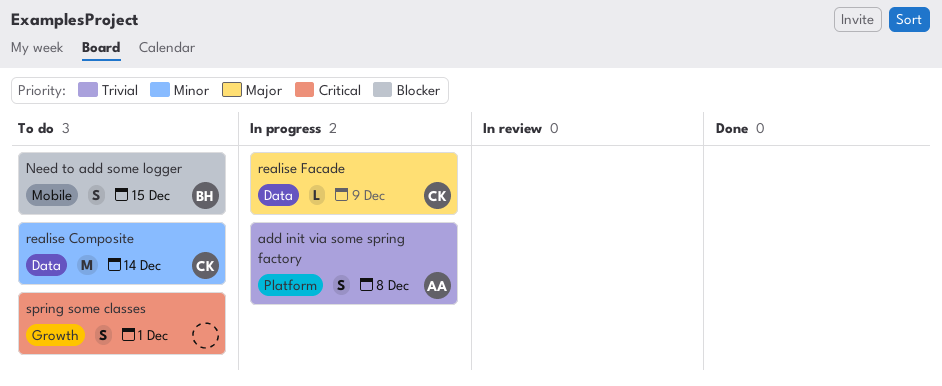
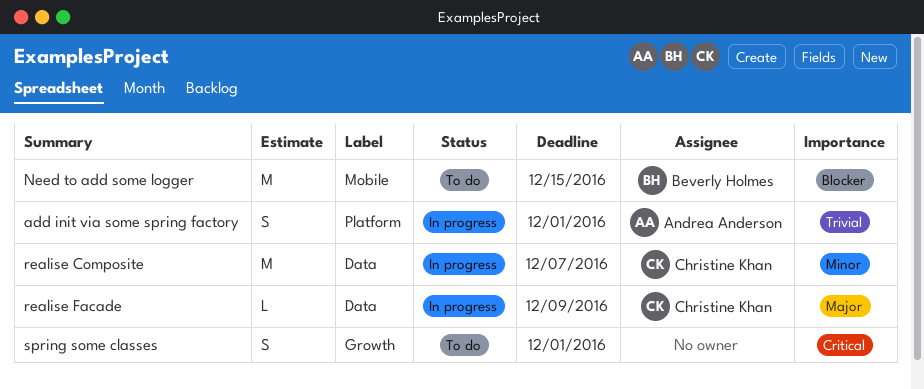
add init via some spring factory, due: Dec 8 -> Dec 1
Need to add some logger, estimate: S -> M
realise Composite, status: To do -> In progress
realise Composite, due: Dec 14 -> Dec 7

